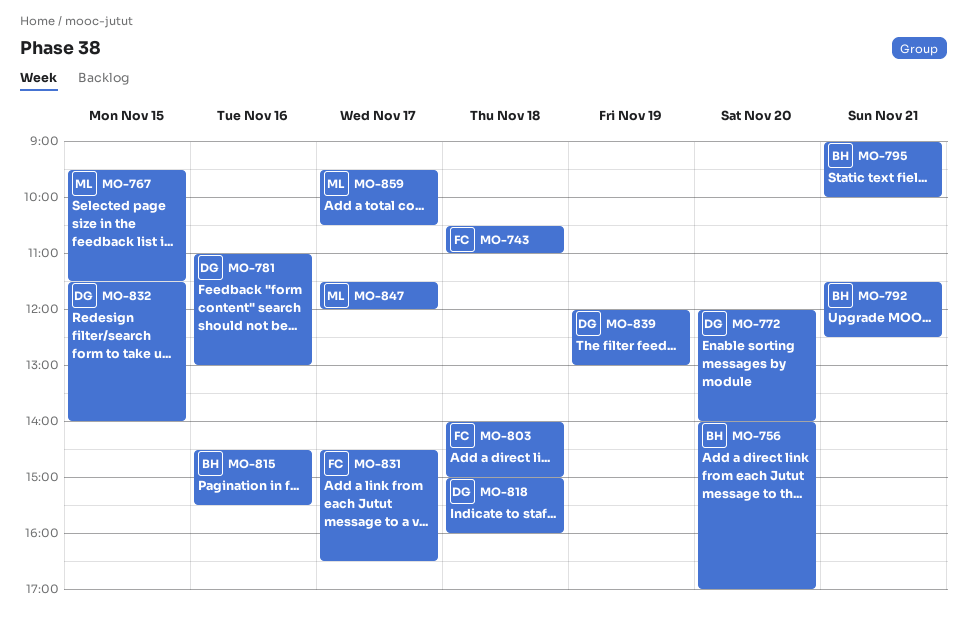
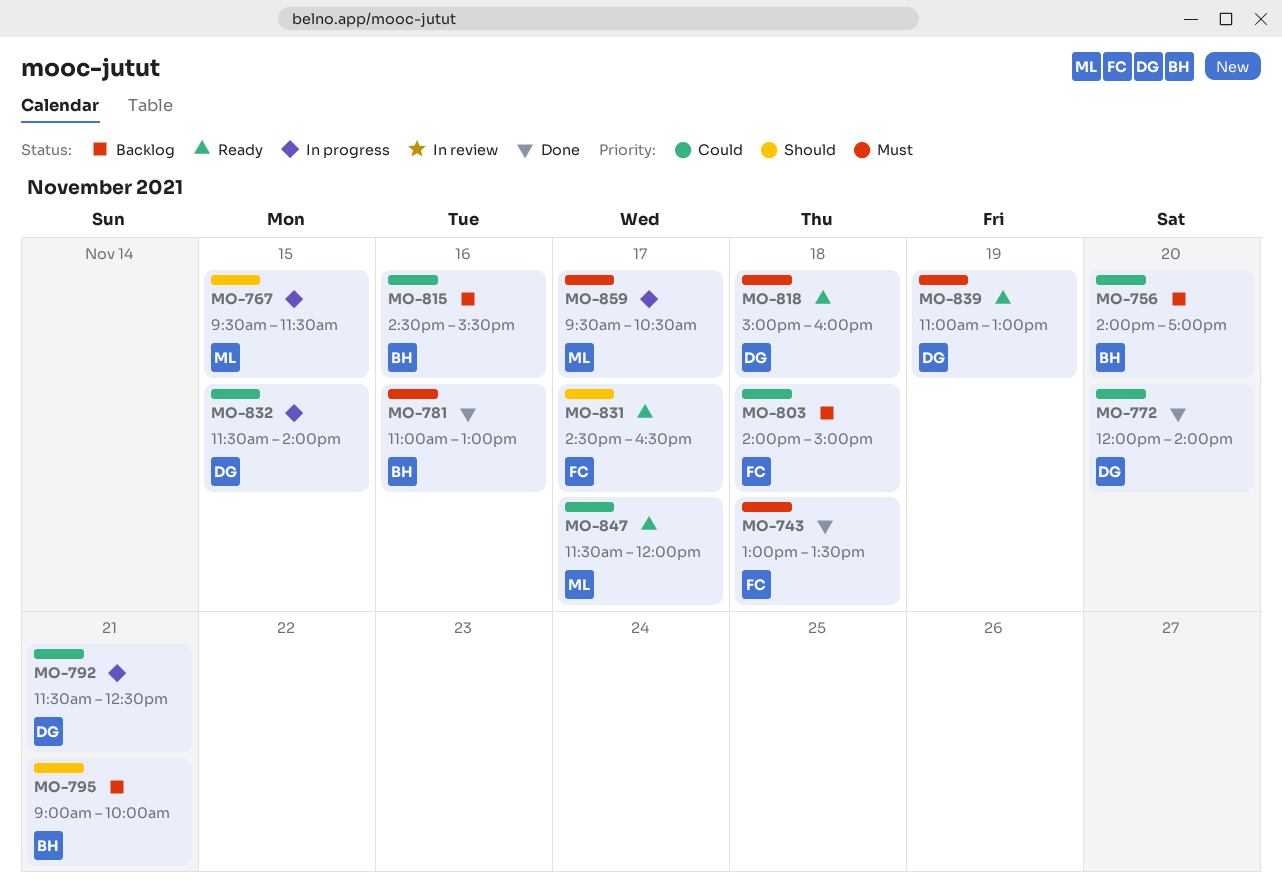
MO-743, begins: 10:30 -> 13:00
MO-743, ends: 11:00 -> 13:30
MO-781, owner: DG -> BH
MO-792, owner: BH -> DG
MO-839, begins: 12:00 -> 11:00

